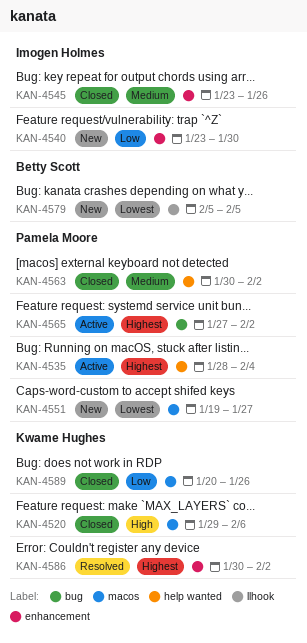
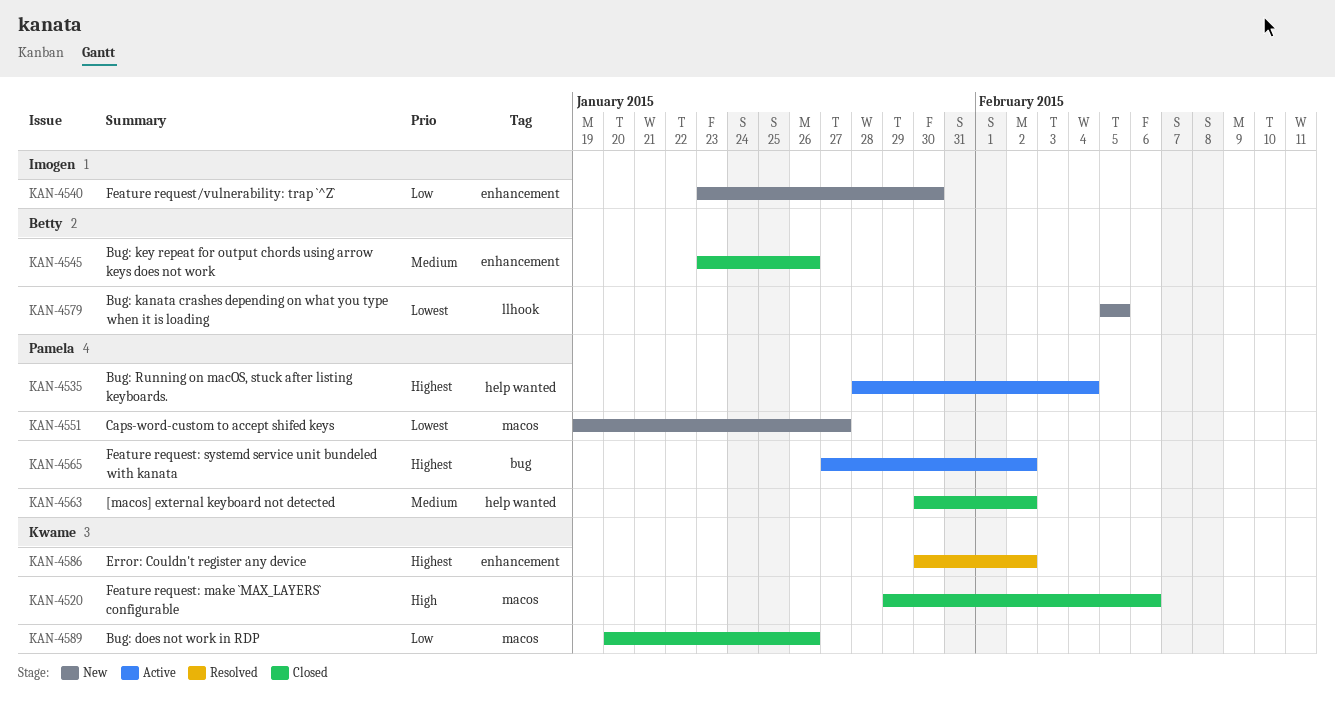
KAN-4545, owner: Imogen Holmes -> Betty Scott

